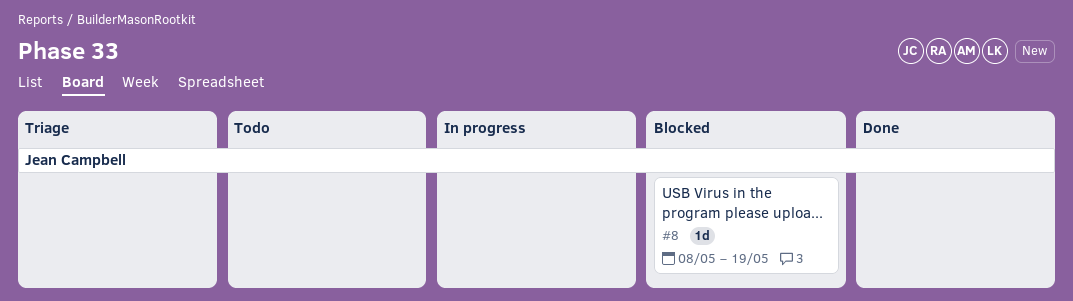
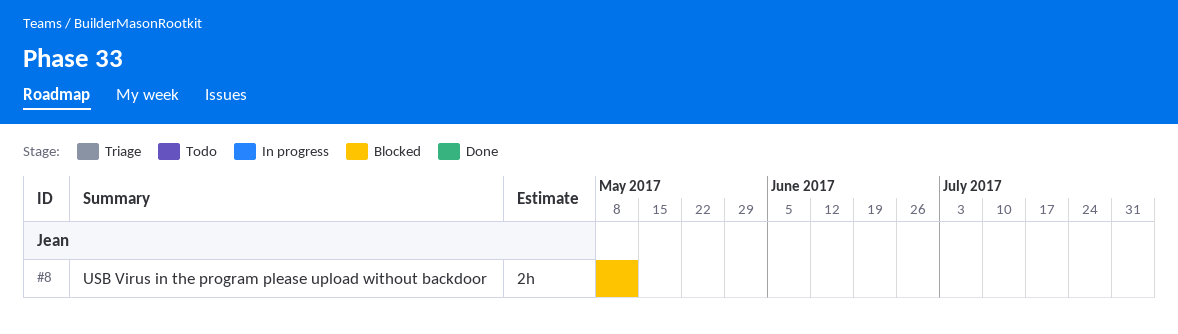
#8, estimate: 1d -> 2h
#8, due: May 19 -> May 12

